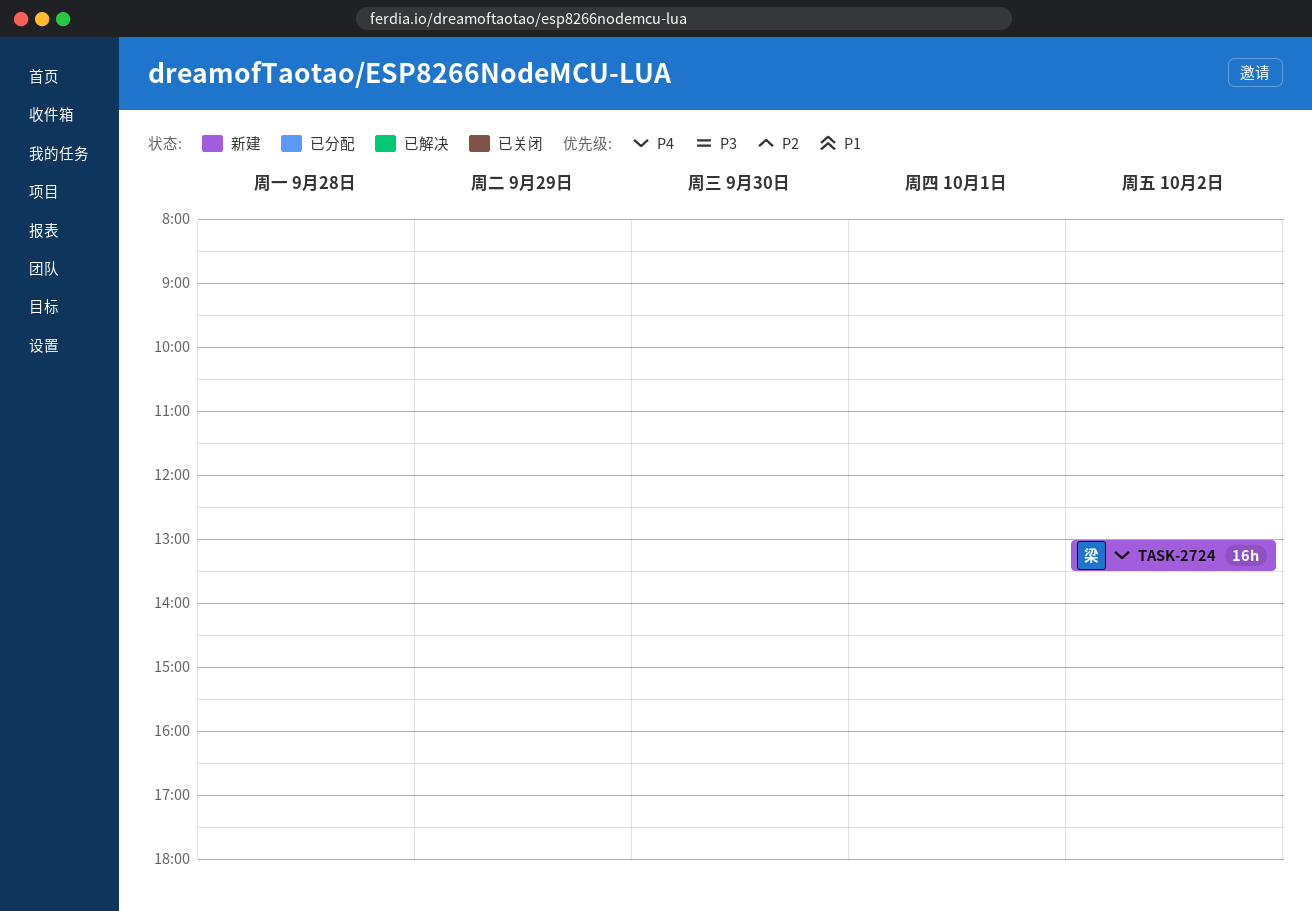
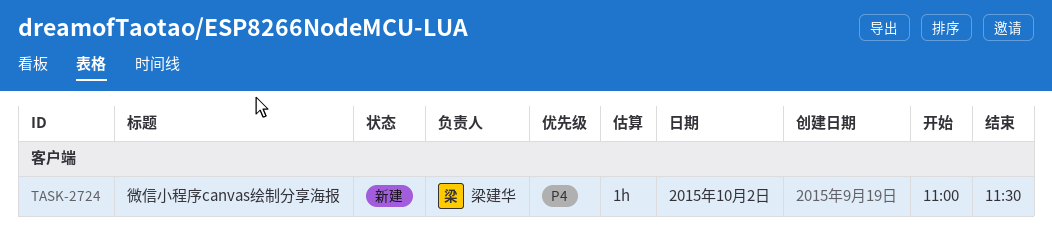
TASK-2724, estimate: 16h -> 1h
TASK-2724, begins: 13:00 -> 11:00
TASK-2724, ends: 13:30 -> 11:30

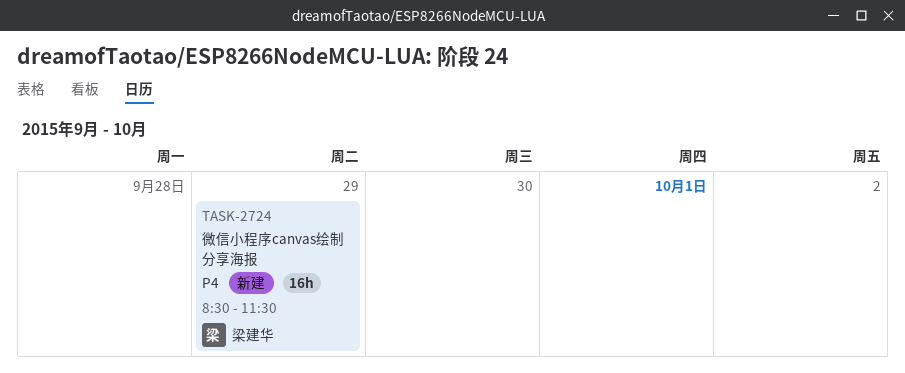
TASK-2724, estimate: 1h -> 16h
TASK-2724, day: Oct 2 -> Sep 29
TASK-2724, begins: 11:00 -> 08:30

